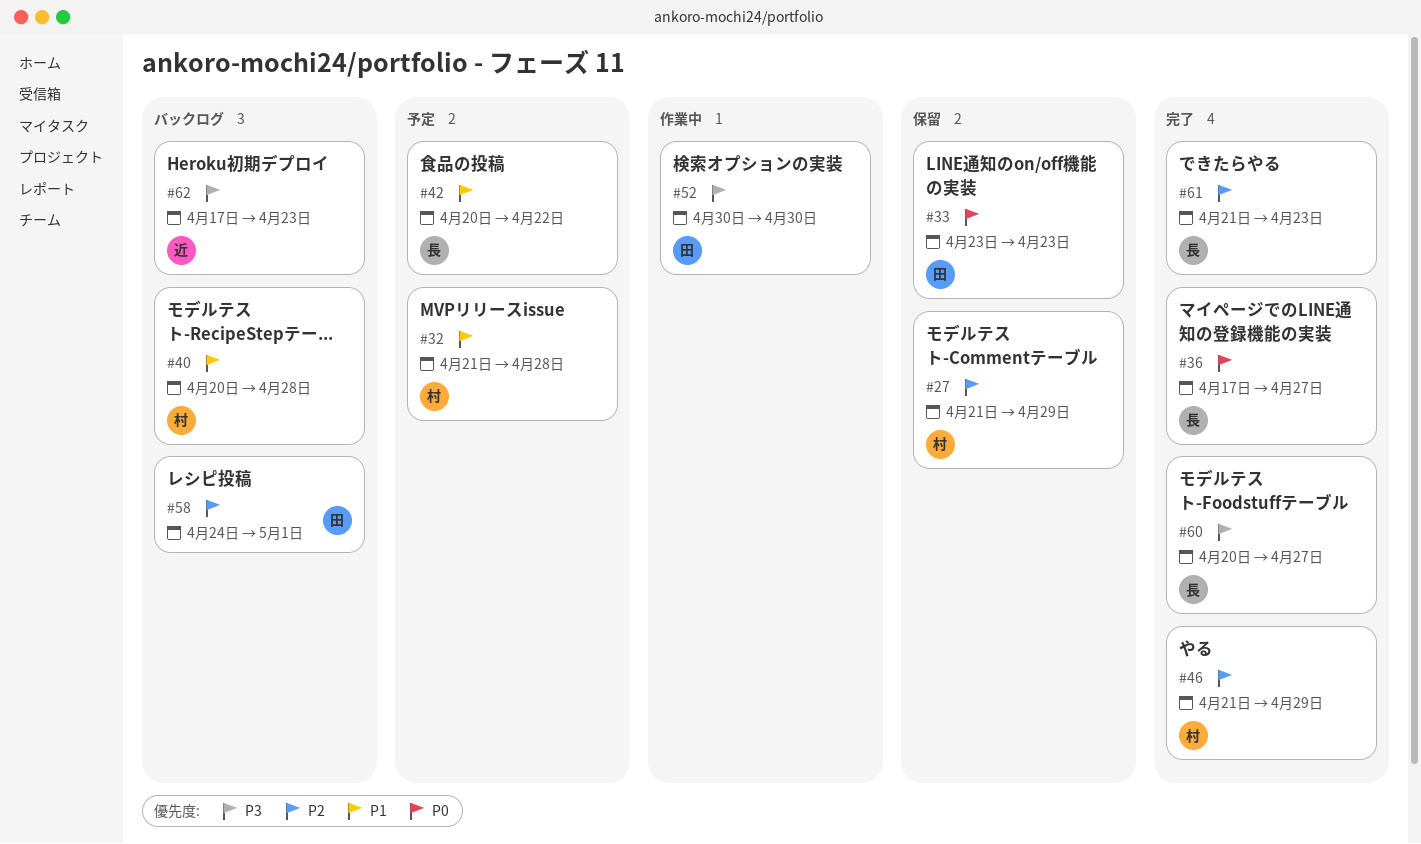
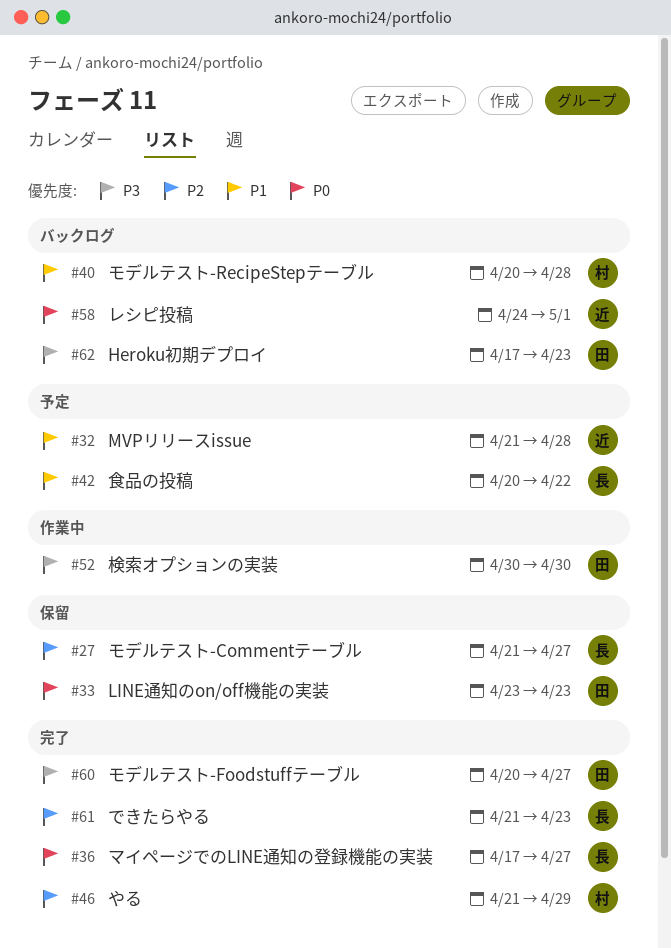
#27, owner: 村 -> 長
#27, due: Apr 29 -> Apr 27
#32, owner: 村 -> 近
#58, owner: 田 -> 近
#58, priority: P2 -> P0
#60, owner: 長 -> 田
#62, owner: 近 -> 田

